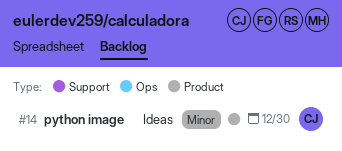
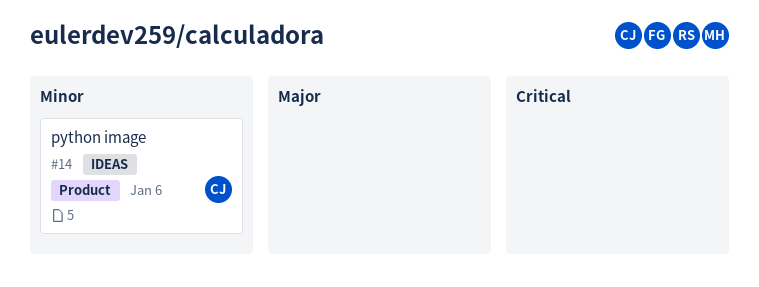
#14, due: Dec 30 -> Jan 6

